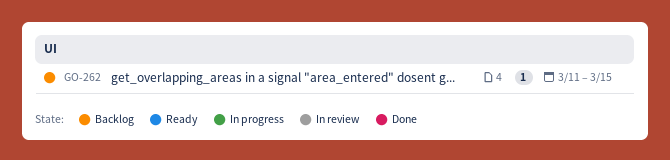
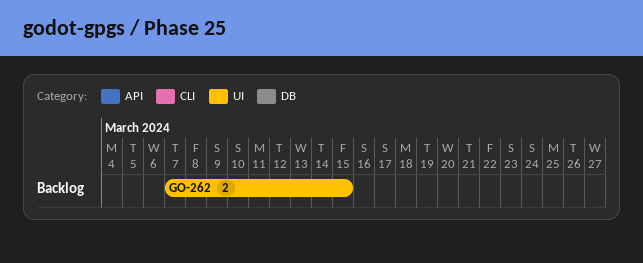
GO-262, estimate: 1 -> 2
GO-262, start: Mar 11 -> Mar 7

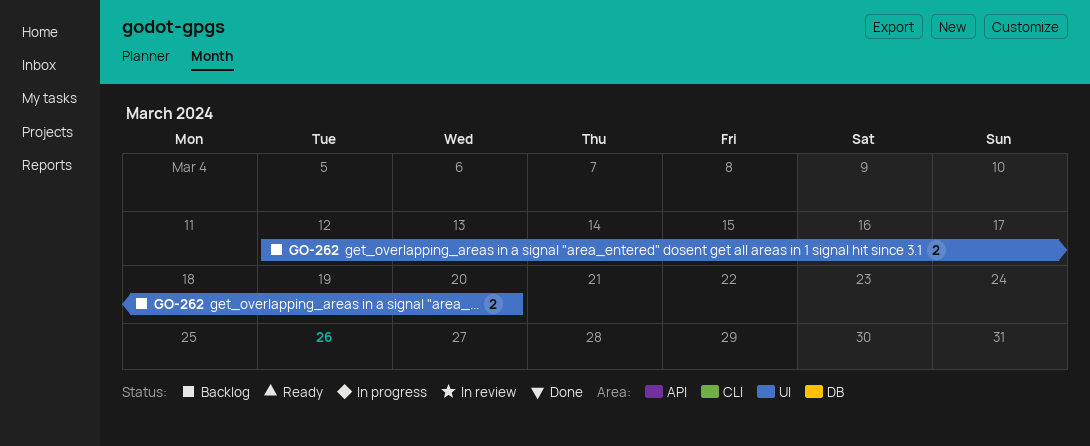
GO-262, start: Mar 7 -> Mar 12
GO-262, due: Mar 15 -> Mar 20

